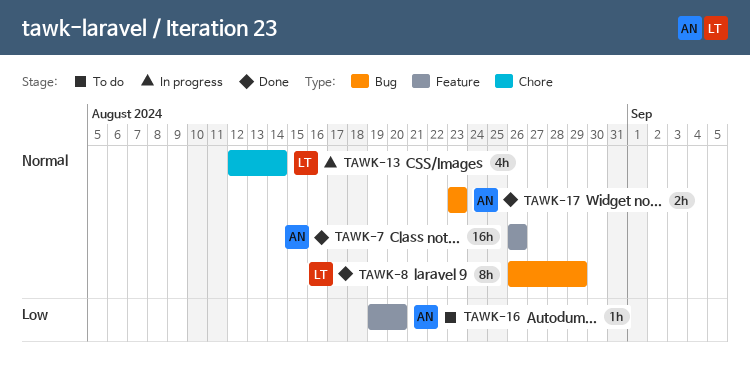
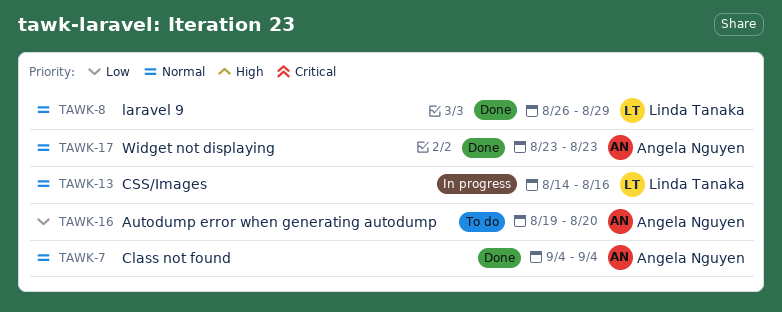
TAWK-7, start: Aug 26 -> Sep 4
TAWK-7, due: Aug 26 -> Sep 4
TAWK-13, start: Aug 12 -> Aug 14
TAWK-13, due: Aug 14 -> Aug 16

